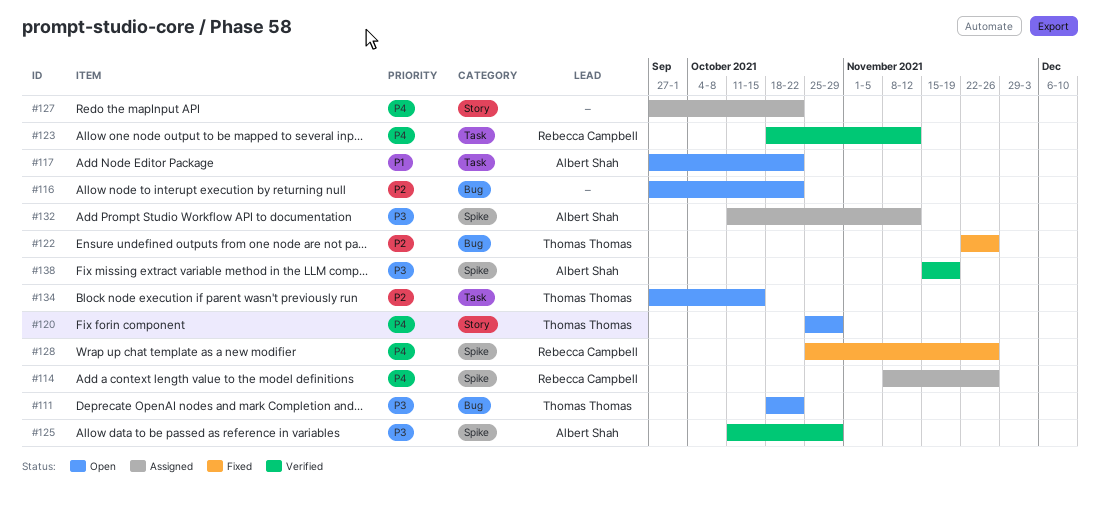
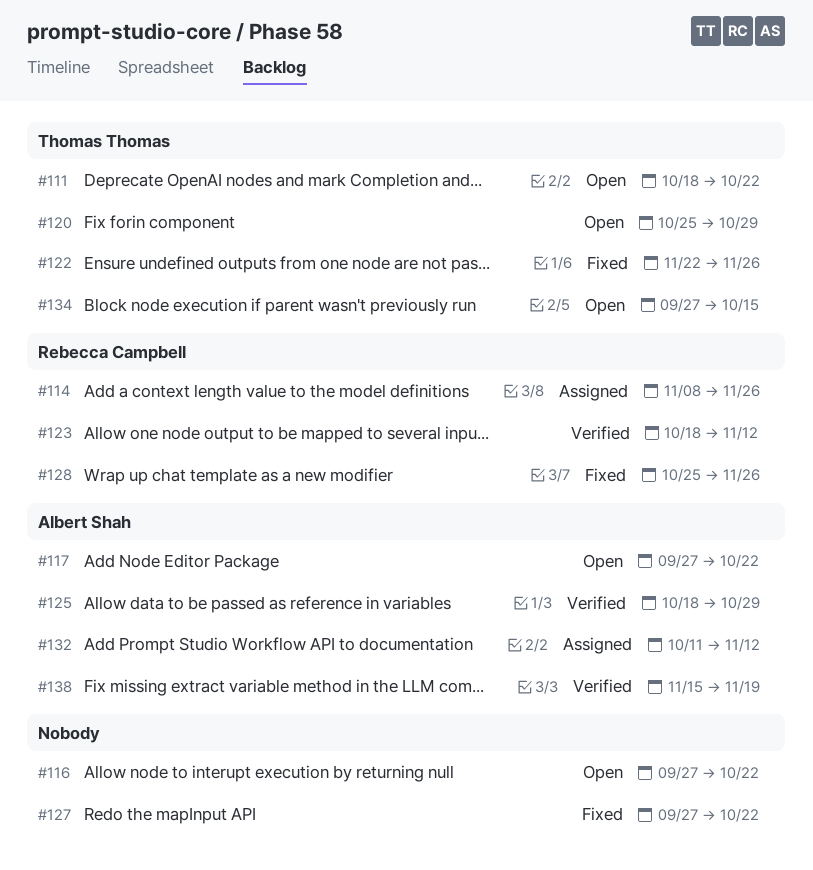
#125, start: Oct 11 -> Oct 18
#127, status: Assigned -> Fixed

